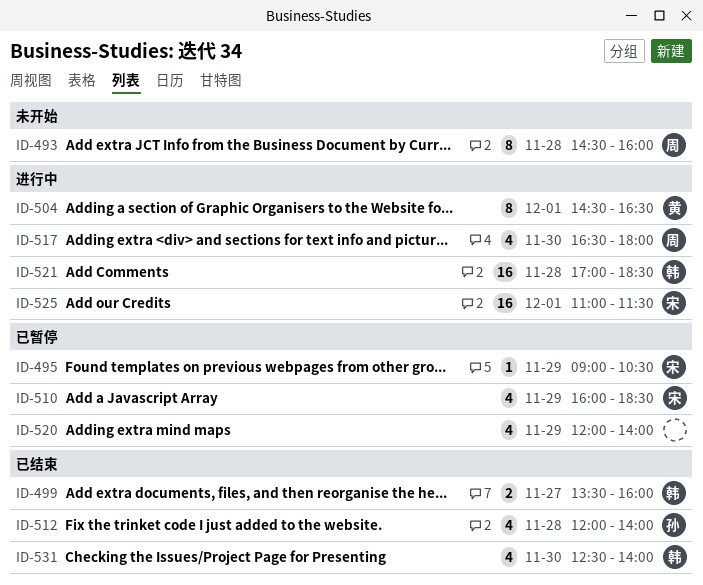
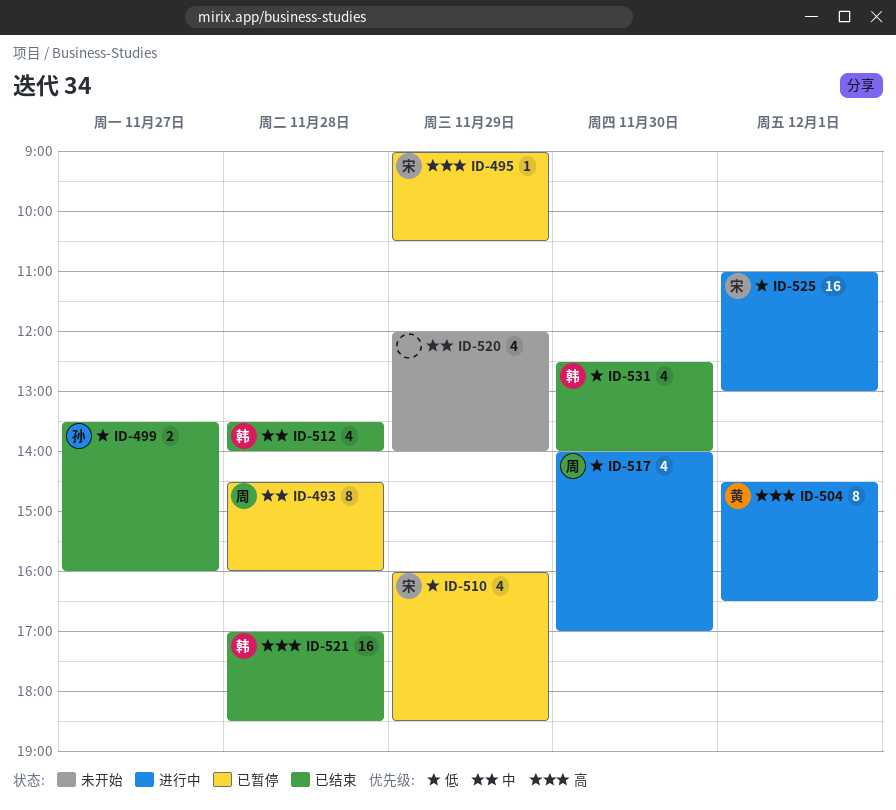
ID-493, status: 未开始 -> 已暂停
ID-499, owner: 韩 -> 孙
ID-512, owner: 孙 -> 韩
ID-512, begins: 12:00 -> 13:30
ID-517, begins: 16:30 -> 14:00
ID-517, ends: 18:00 -> 17:00
ID-520, status: 已暂停 -> 未开始
ID-521, status: 进行中 -> 已结束
ID-525, ends: 11:30 -> 13:00

